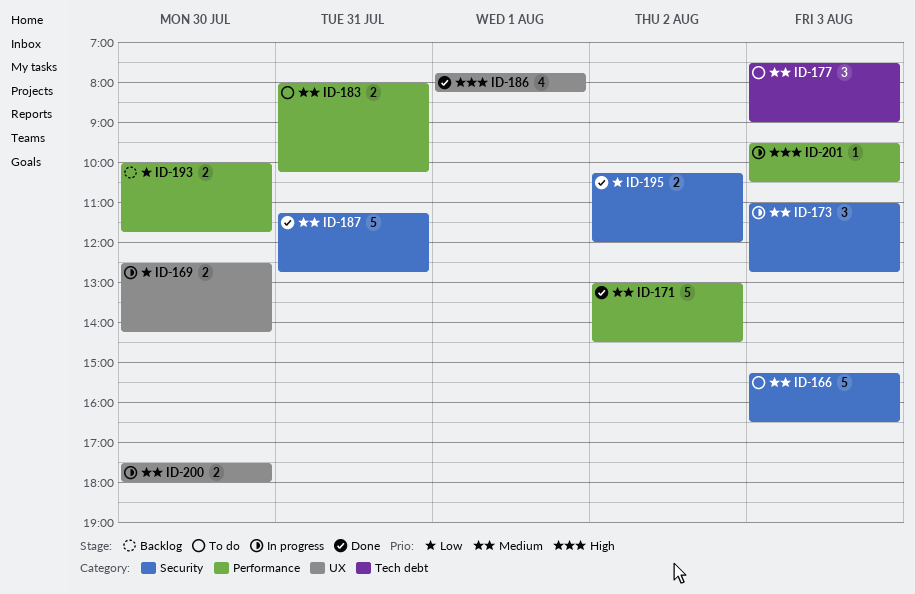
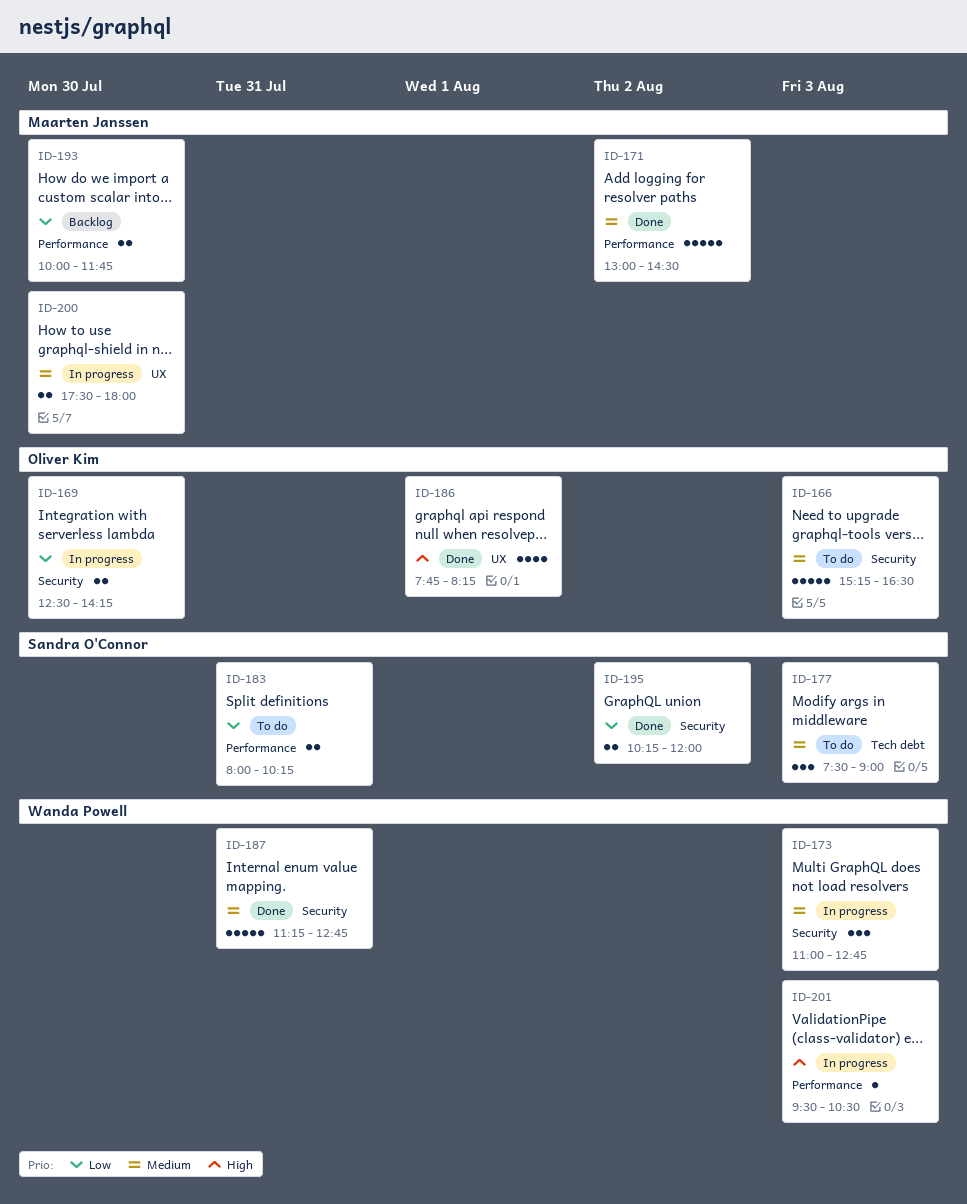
ID-169, label: UX -> Security
ID-183, priority: Medium -> Low

